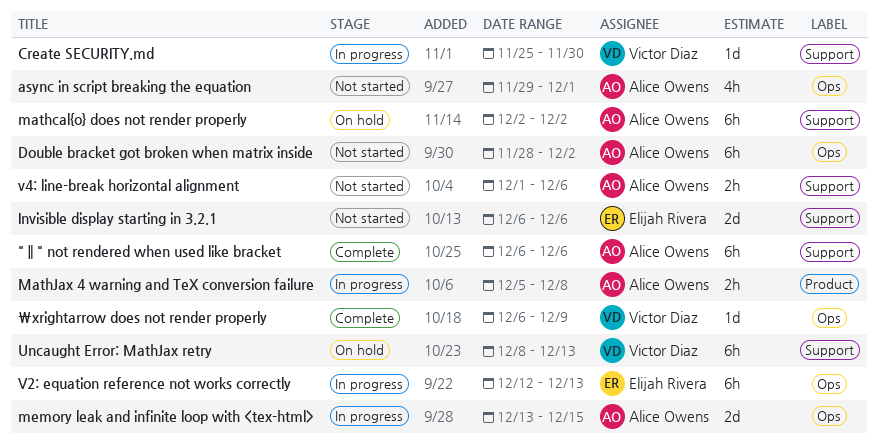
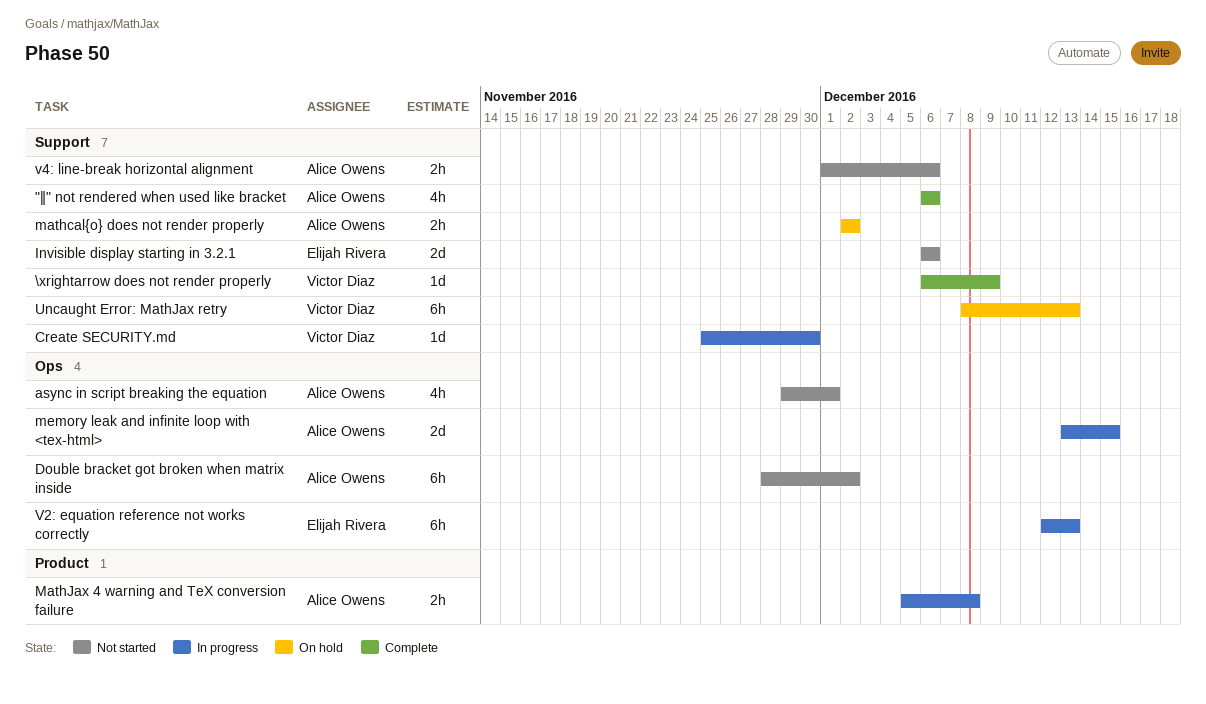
"‖" not rendered when used like bracket, estimate: 6h -> 4h
\xrightarrow does not render properly, label: Ops -> Support
mathcal{o} does not render properly, estimate: 6h -> 2h

